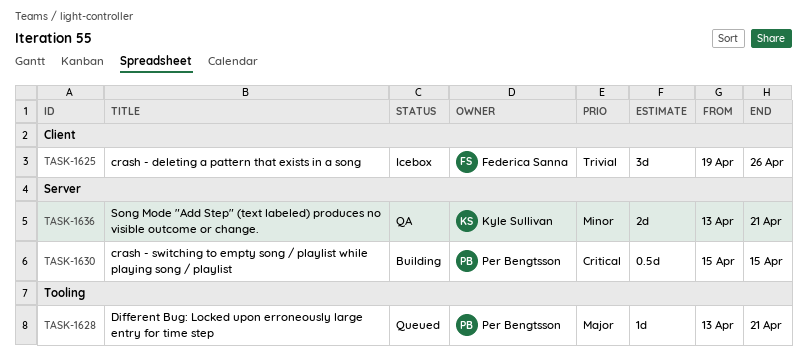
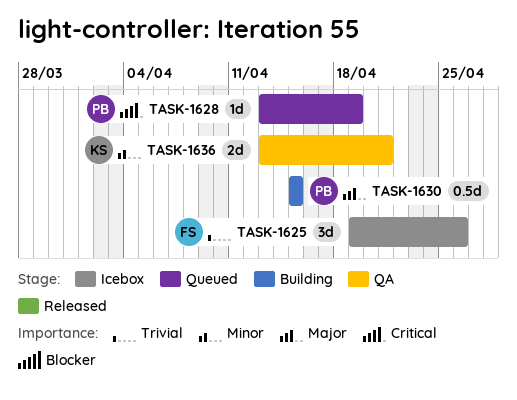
TASK-1628, priority: Major -> Critical
TASK-1628, due: Apr 21 -> Apr 19
TASK-1630, priority: Critical -> Major

